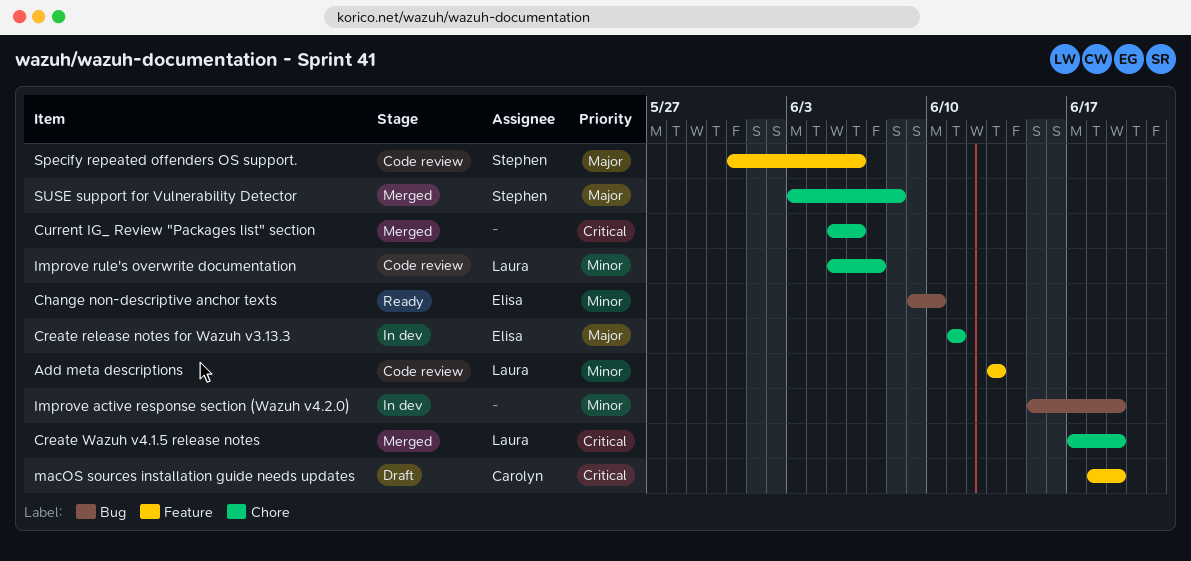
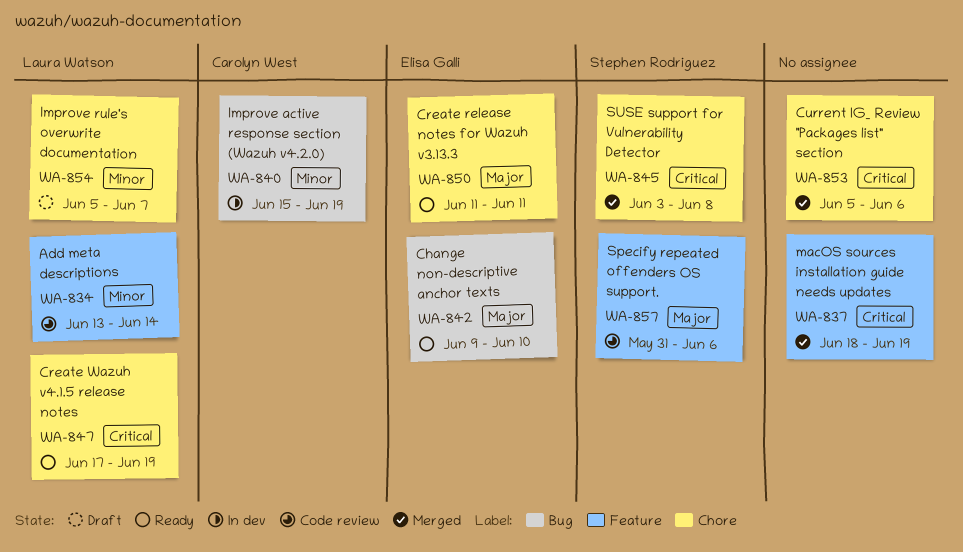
Add meta descriptions, due: Jun 13 -> Jun 14
Change non-descriptive anchor texts, priority: Minor -> Major
Create release notes for Wazuh v3.13.3, status: In dev -> Ready
Create Wazuh v4.1.5 release notes, status: Merged -> Ready
Improve active response section (Wazuh v4.2.0), owner: none -> Carolyn West
Improve rule's overwrite documentation, status: Code review -> Draft
macOS sources installation guide needs updates, status: Draft -> Merged
macOS sources installation guide needs updates, owner: Carolyn West -> none
SUSE support for Vulnerability Detector, priority: Major -> Critical

